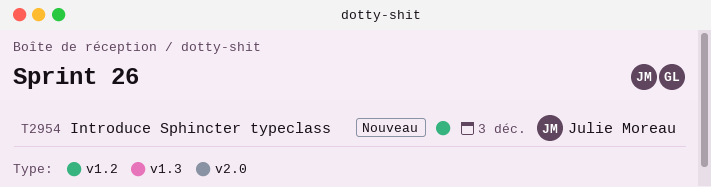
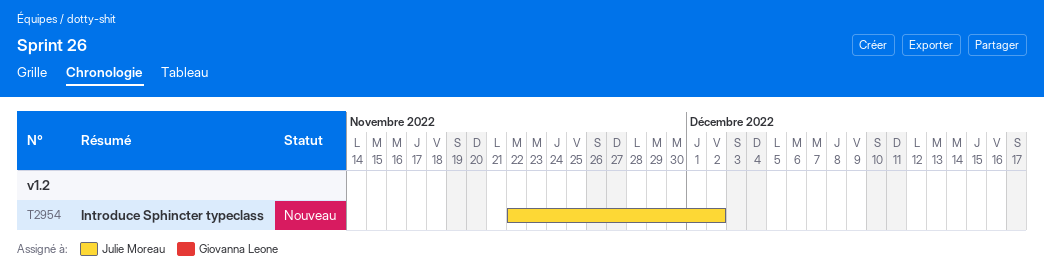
T2954, due: Dec 3 -> Dec 2

